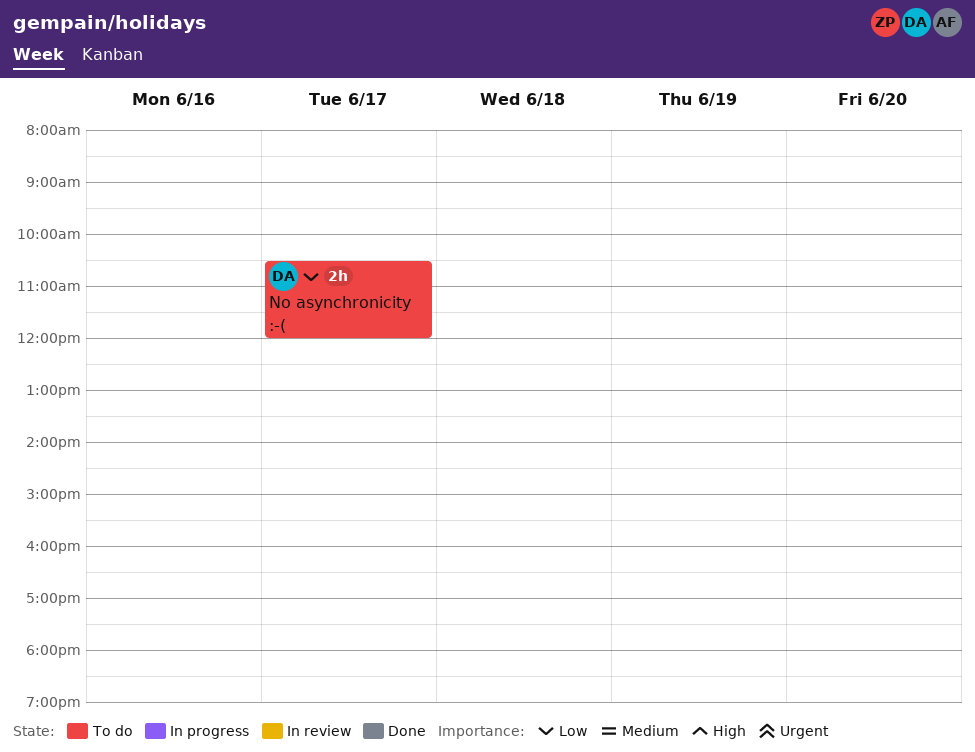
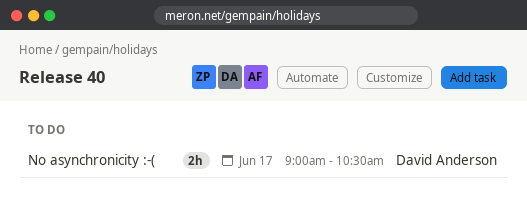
No asynchronicity :-(, begins: 10:30 -> 09:00
No asynchronicity :-(, ends: 12:00 -> 10:30

